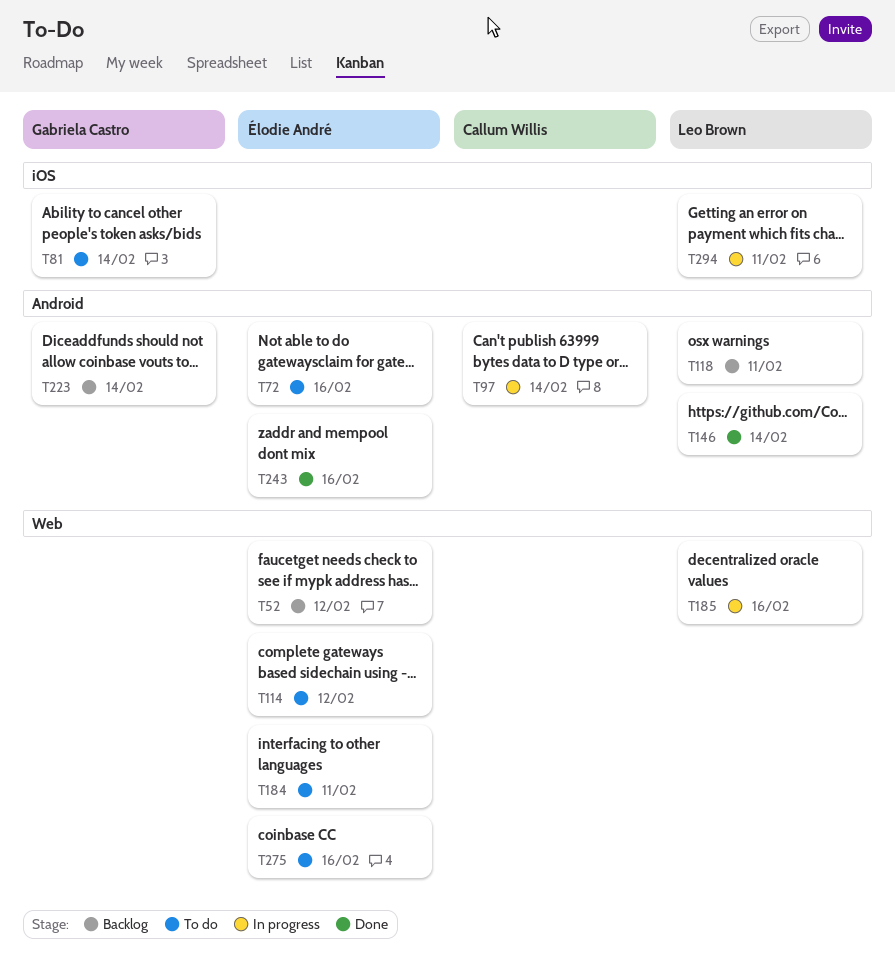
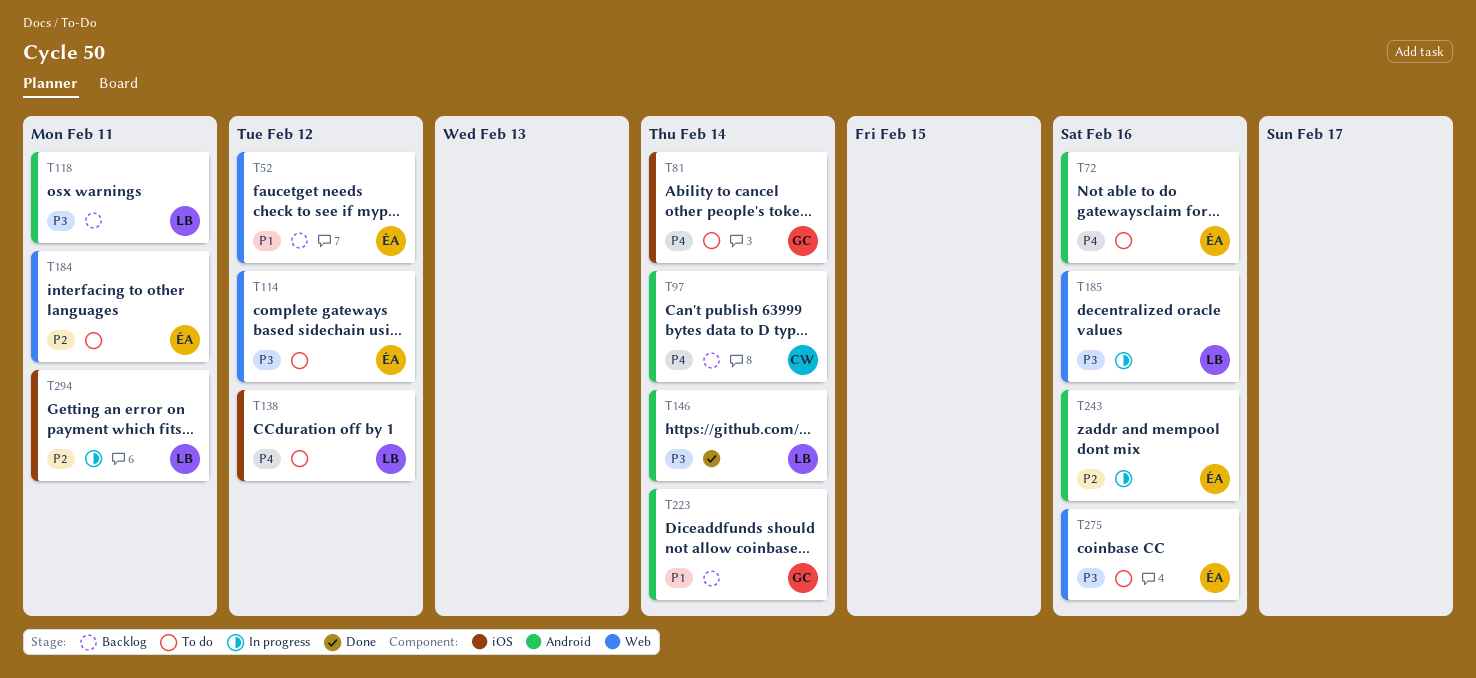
T97, status: In progress -> Backlog
T138: none -> present
T243, status: Done -> In progress

